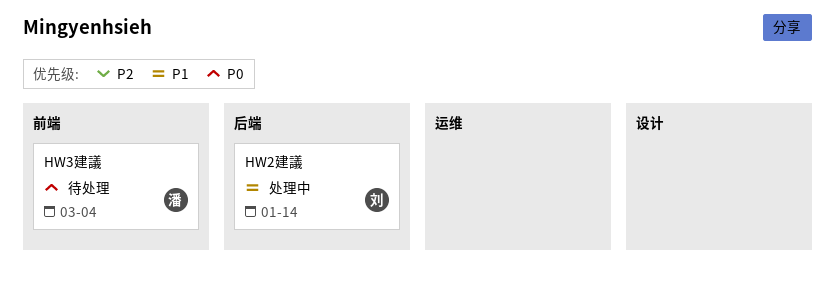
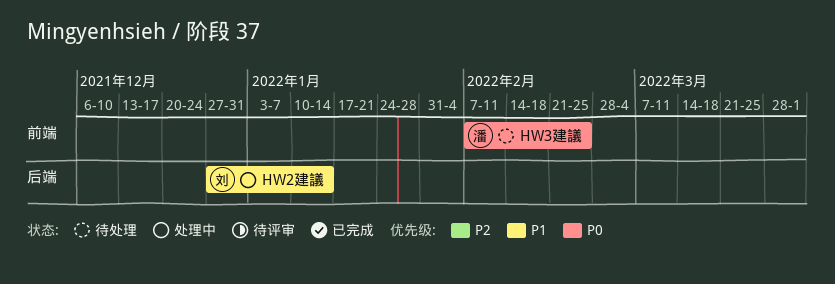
HW3建議, due: Mar 4 -> Feb 25

